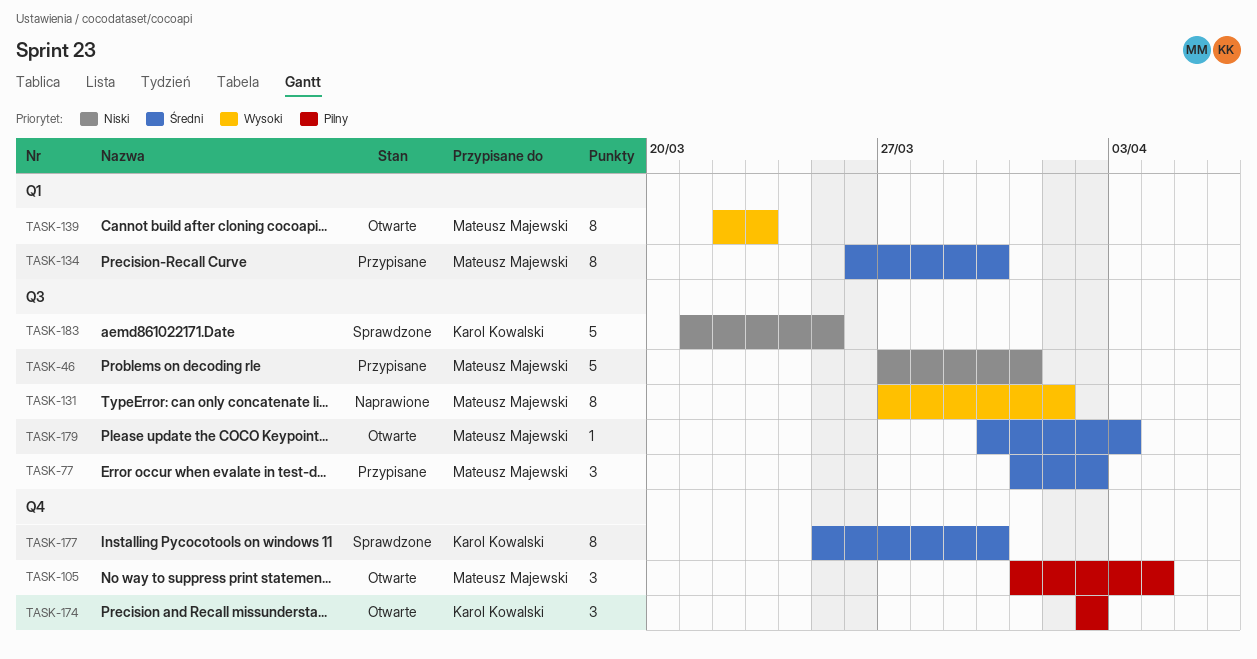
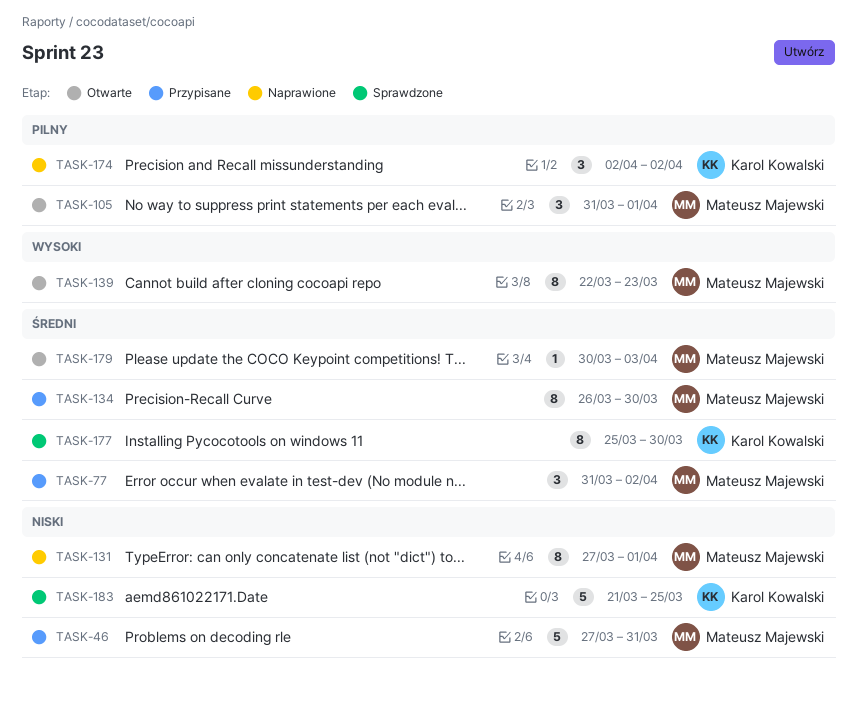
TASK-105, due: Apr 4 -> Apr 1
TASK-131, priority: Wysoki -> Niski
TASK-174, status: Otwarte -> Naprawione

